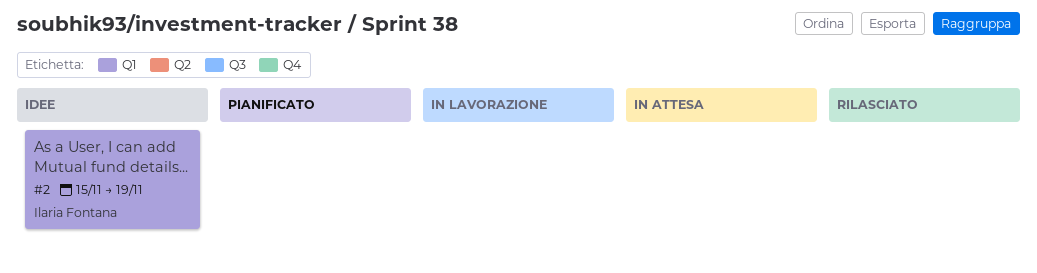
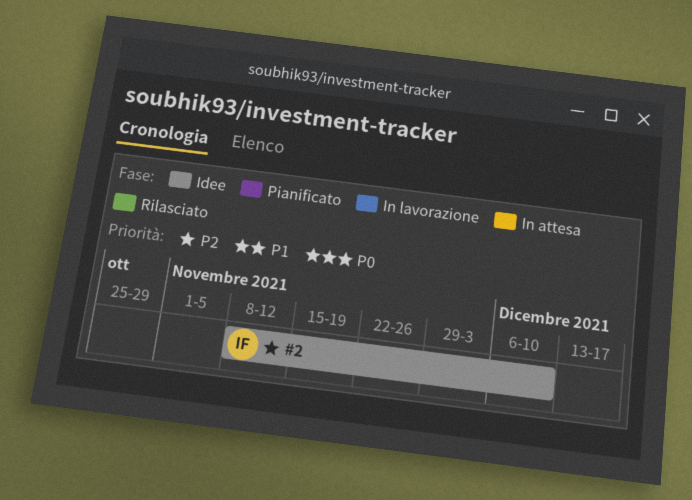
#2, start: Nov 15 -> Nov 8
#2, due: Nov 19 -> Dec 10

